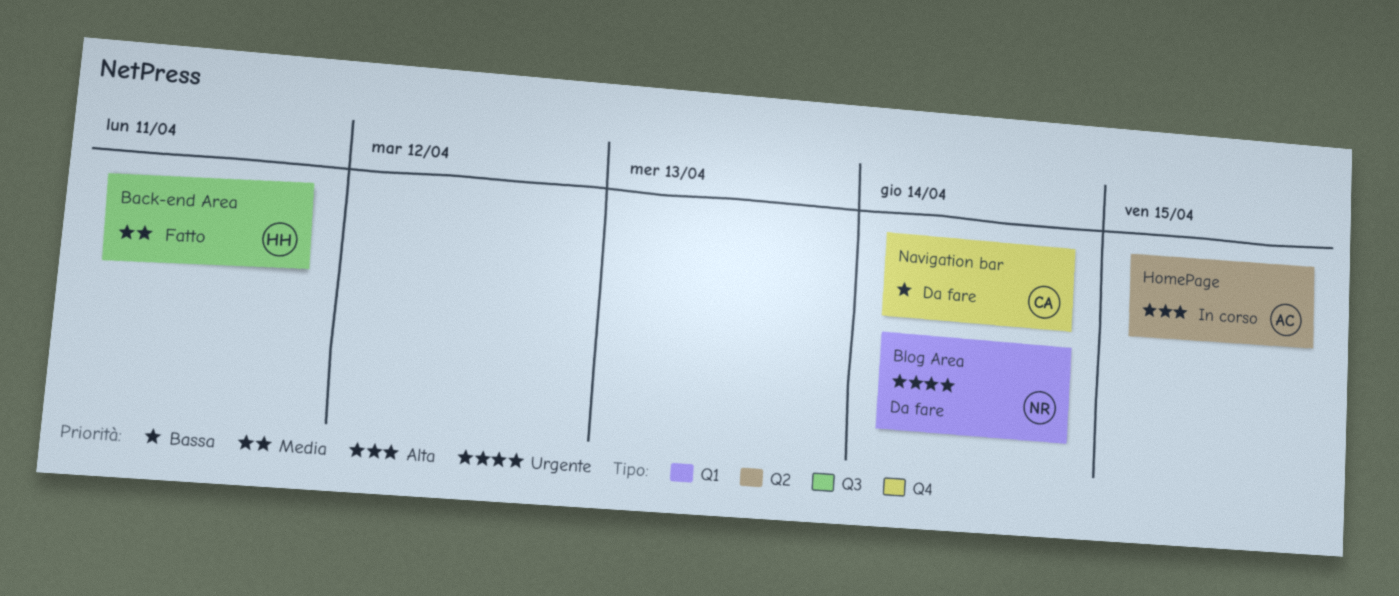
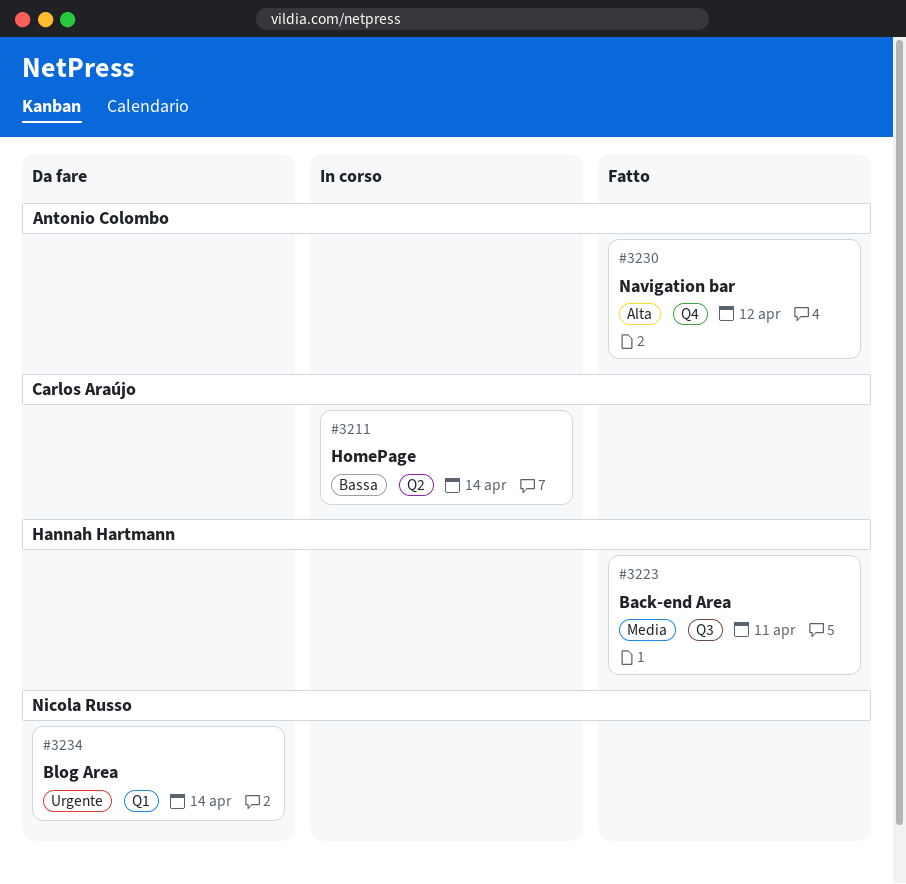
HomePage, owner: Antonio Colombo -> Carlos Araújo
HomePage, priority: Alta -> Bassa
HomePage, due: Apr 15 -> Apr 14
Navigation bar, status: Da fare -> Fatto
Navigation bar, owner: Carlos Araújo -> Antonio Colombo
Navigation bar, priority: Bassa -> Alta
Navigation bar, due: Apr 14 -> Apr 12

